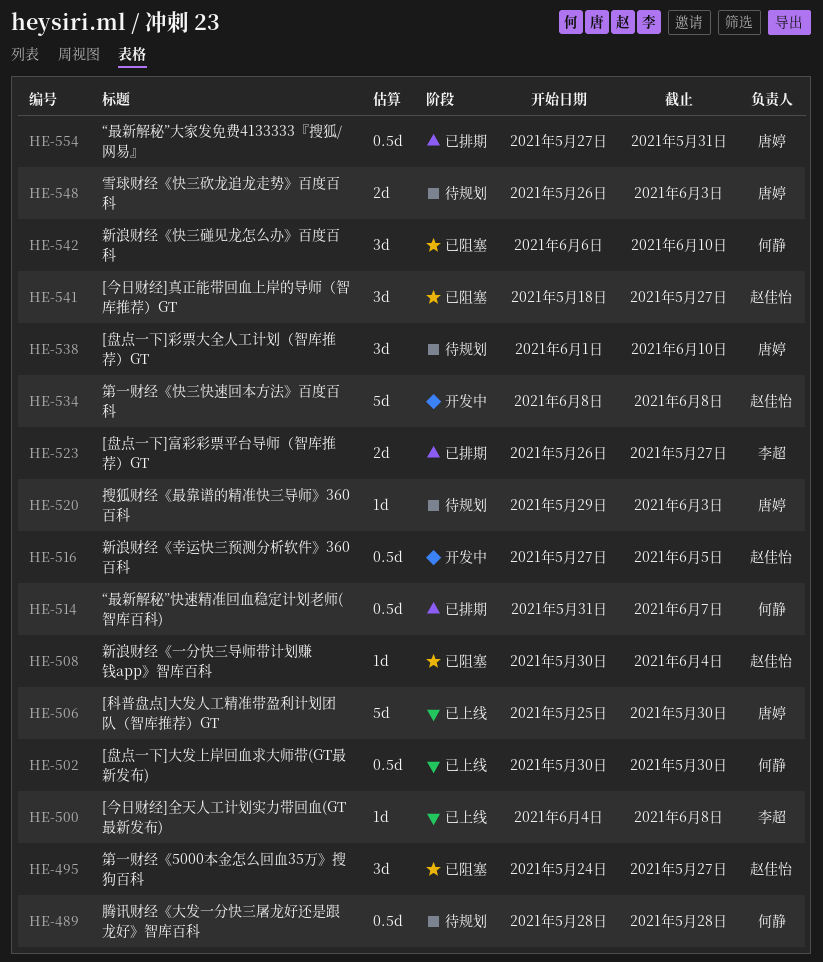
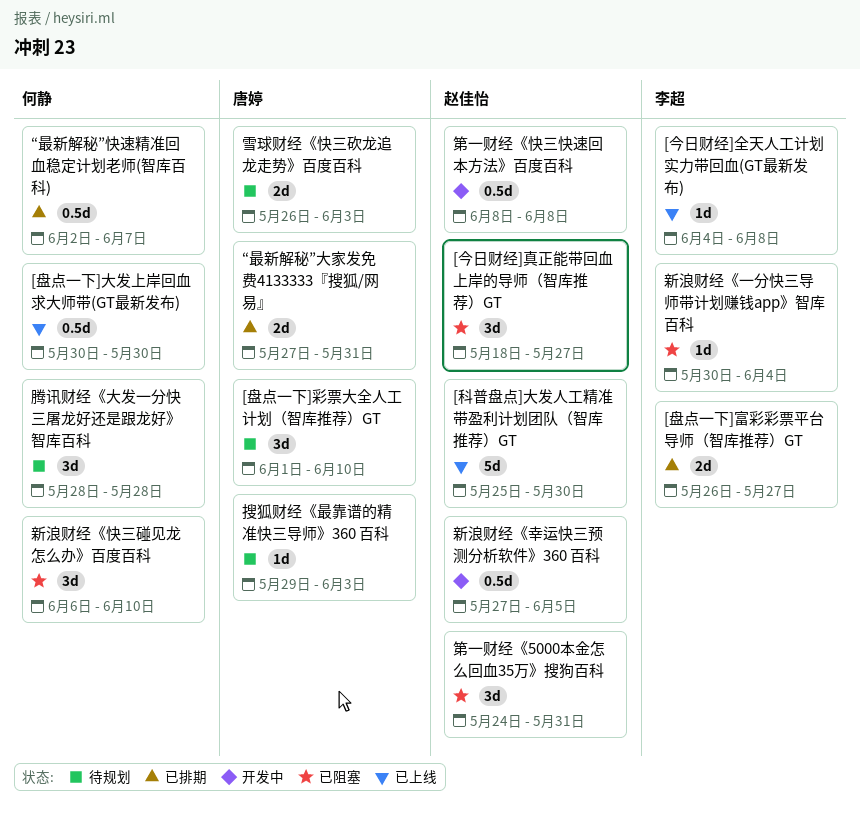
[科普盘点]大发人工精准带盈利计划团队（智库推荐）GT, owner: 唐婷 -> 赵佳怡
“最新解秘”大家发免费4133333『搜狐/网易』, estimate: 0.5d -> 2d
“最新解秘”快速精准回血稳定计划老师(智库百科), start: May 31 -> Jun 2
新浪财经《一分快三导师带计划赚钱app》智库百科, owner: 赵佳怡 -> 李超
第一财经《5000本金怎么回血35万》搜狗百科, due: May 27 -> May 31
第一财经《快三快速回本方法》百度百科, estimate: 5d -> 0.5d
腾讯财经《大发一分快三屠龙好还是跟龙好》智库百科, estimate: 0.5d -> 3d

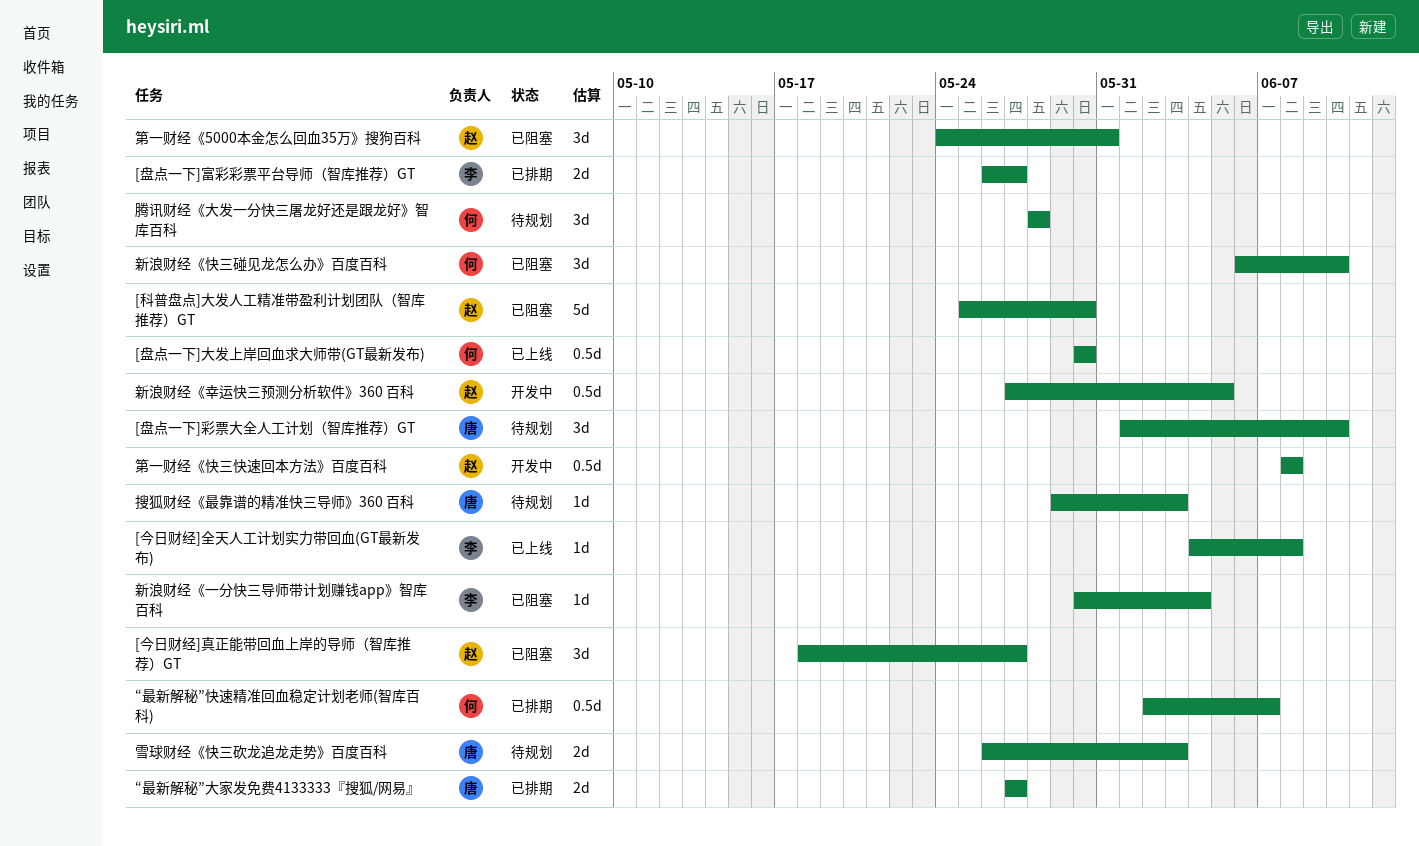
[科普盘点]大发人工精准带盈利计划团队（智库推荐）GT, status: 已上线 -> 已阻塞
“最新解秘”大家发免费4133333『搜狐/网易』, due: May 31 -> May 27

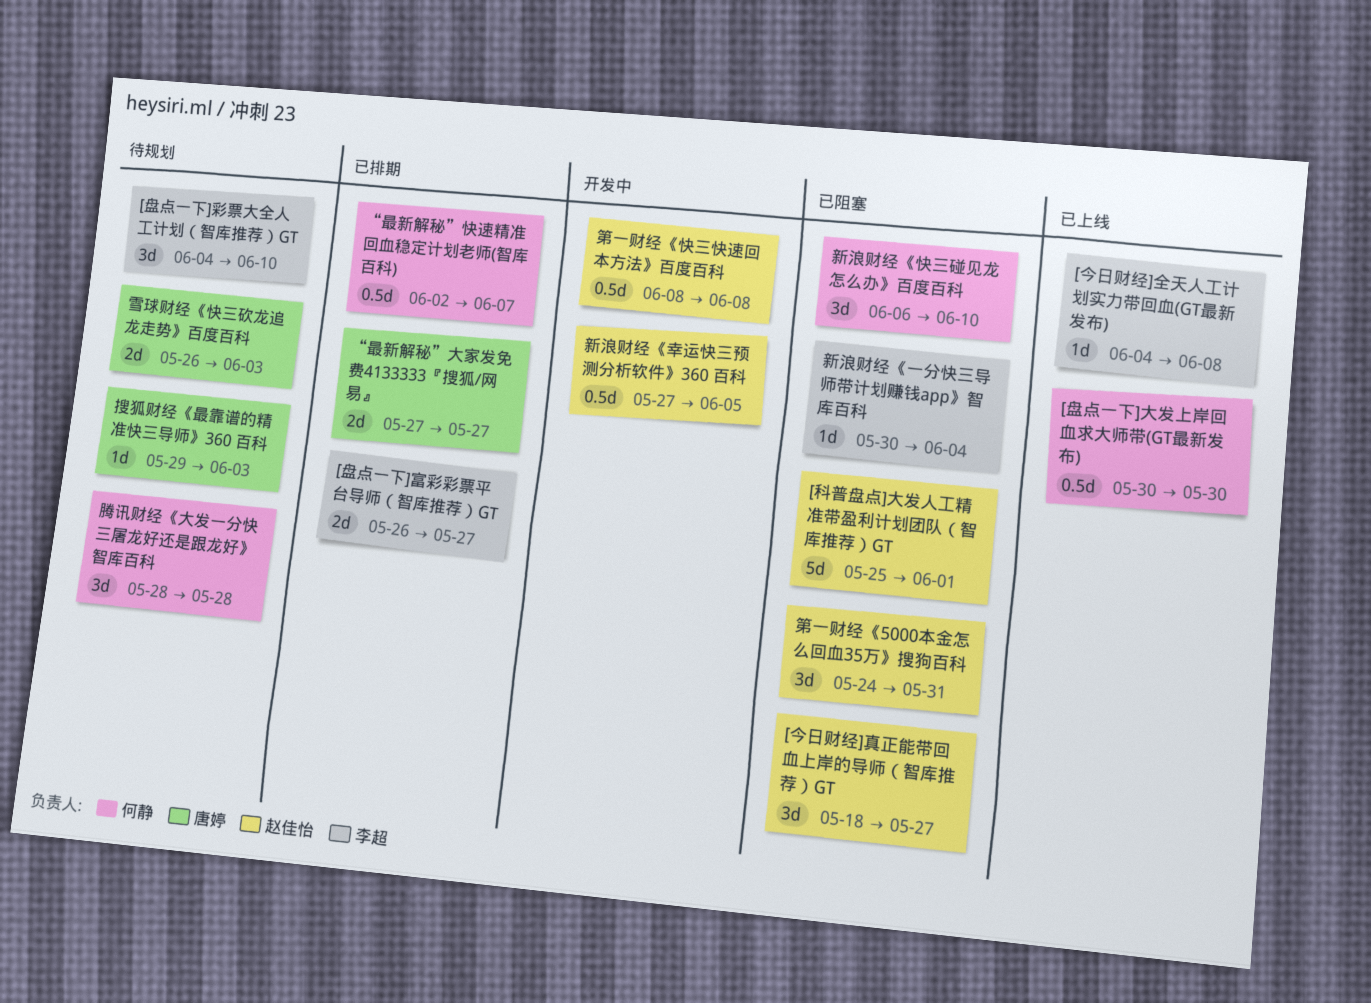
[盘点一下]彩票大全人工计划（智库推荐）GT, owner: 唐婷 -> 李超
[盘点一下]彩票大全人工计划（智库推荐）GT, start: Jun 1 -> Jun 4
[科普盘点]大发人工精准带盈利计划团队（智库推荐）GT, due: May 30 -> Jun 1

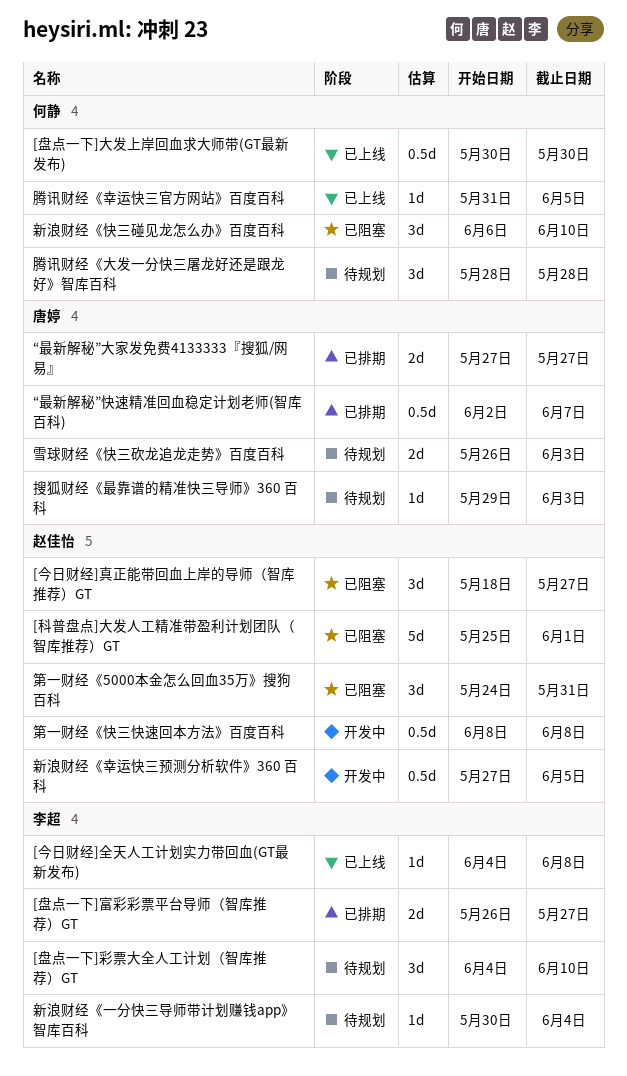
“最新解秘”快速精准回血稳定计划老师(智库百科), owner: 何静 -> 唐婷
新浪财经《一分快三导师带计划赚钱app》智库百科, status: 已阻塞 -> 待规划
腾讯财经《幸运快三官方网站》百度百科: none -> present

